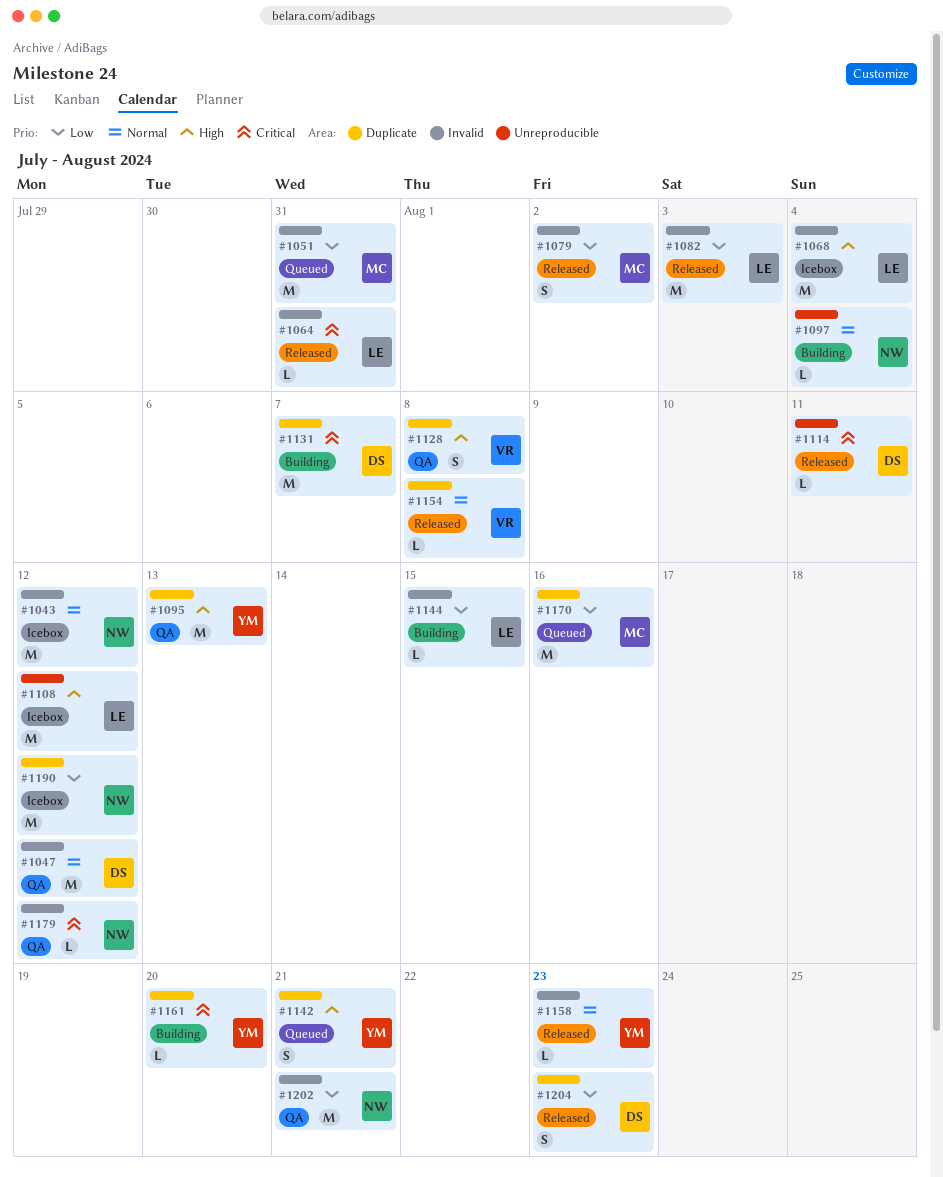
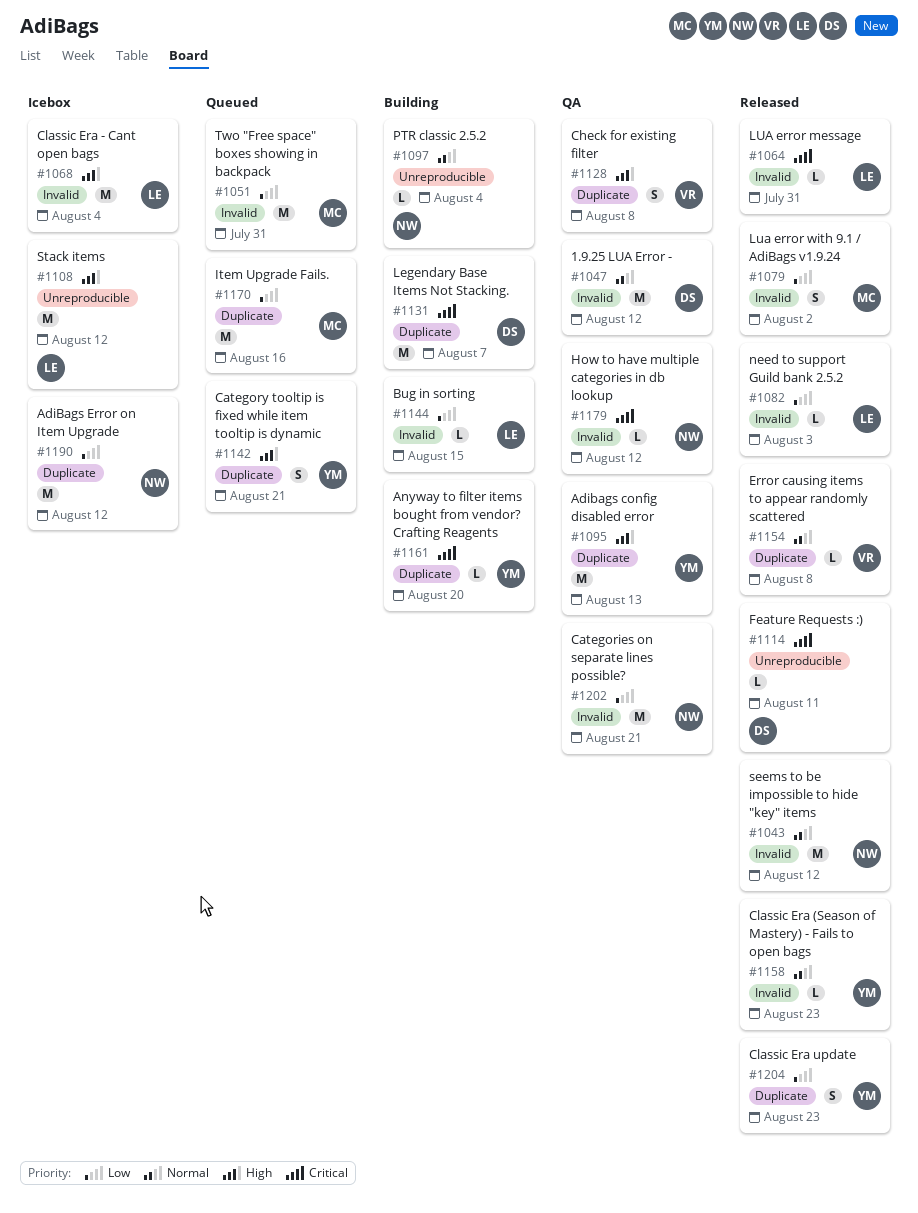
#1043, status: Icebox -> Released
#1082, estimate: M -> L
#1204, owner: DS -> YM

